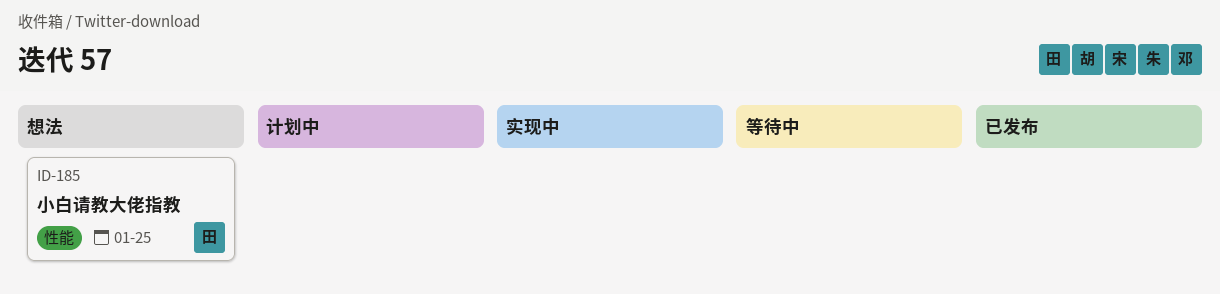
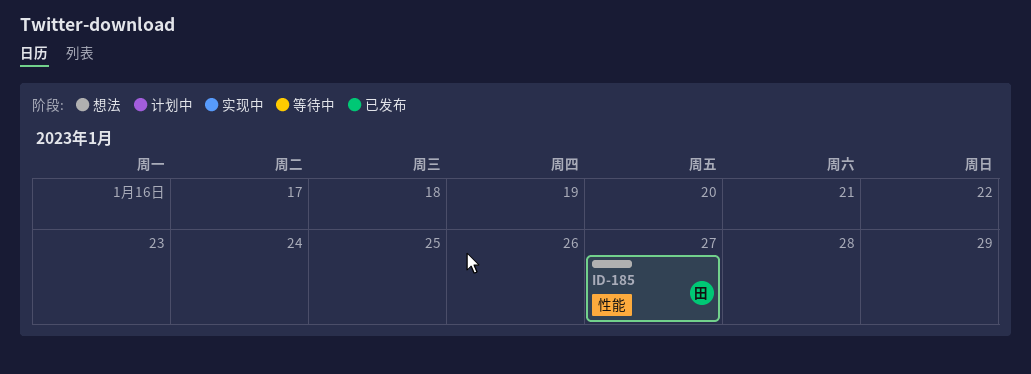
ID-185, due: Jan 25 -> Jan 27

